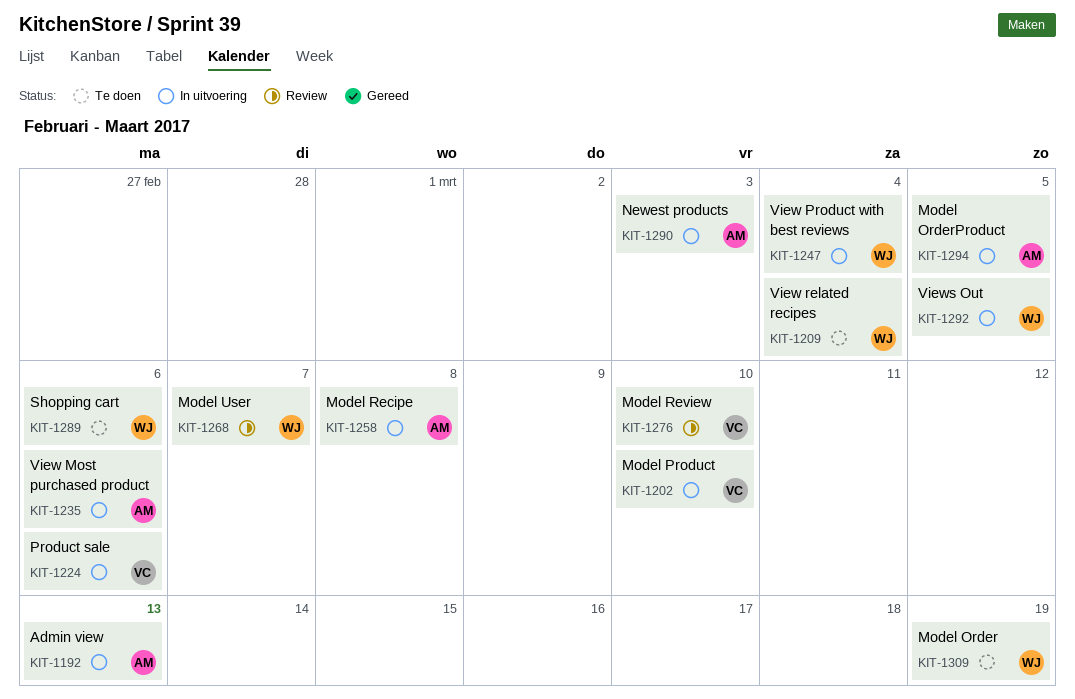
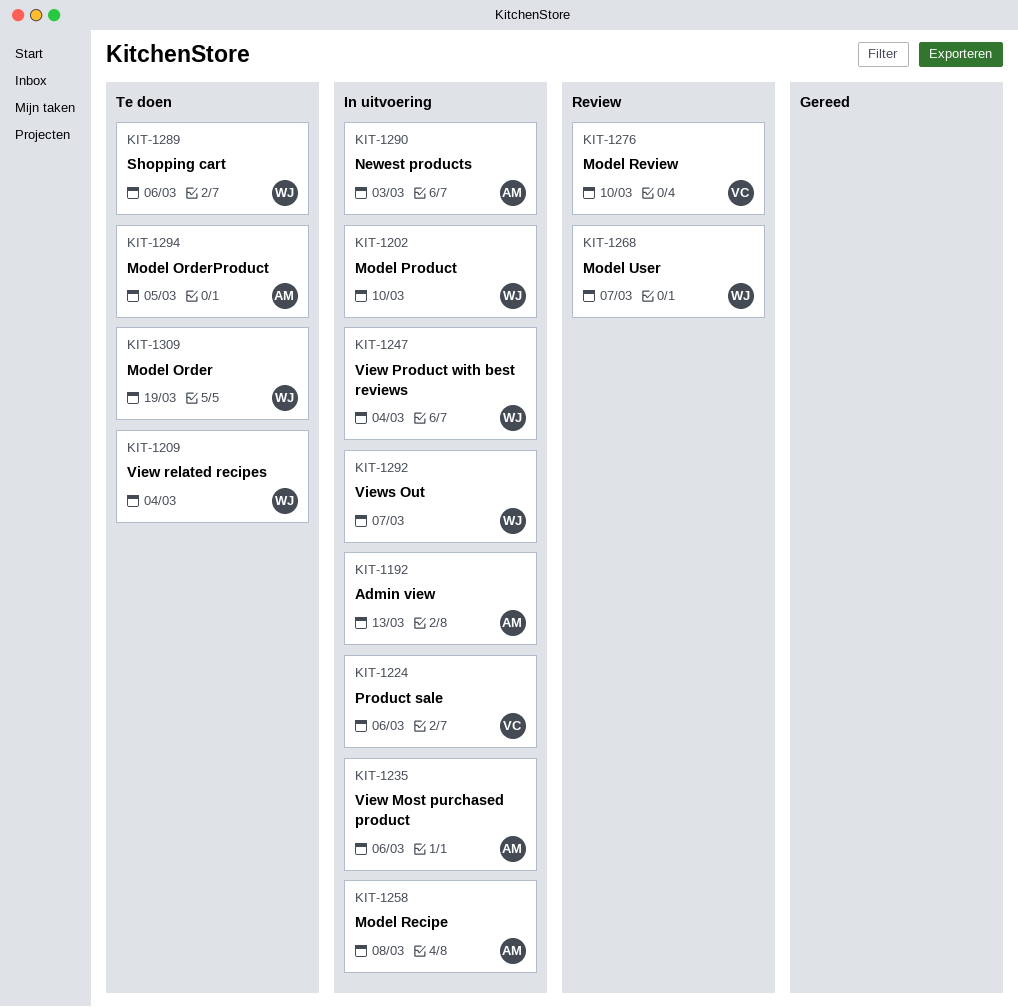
KIT-1202, owner: VC -> WJ
KIT-1292, due: Mar 5 -> Mar 7
KIT-1294, status: In uitvoering -> Te doen

